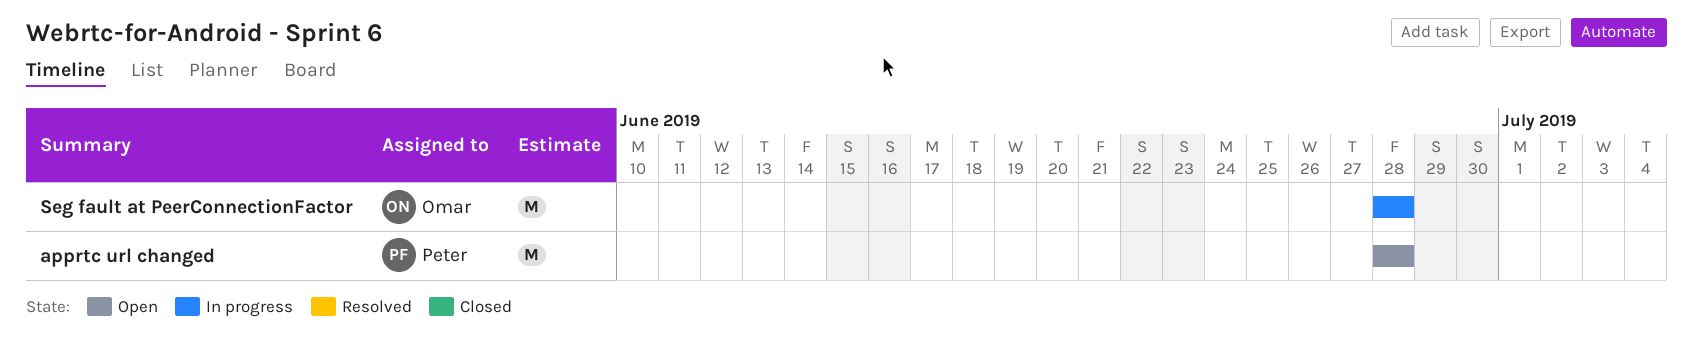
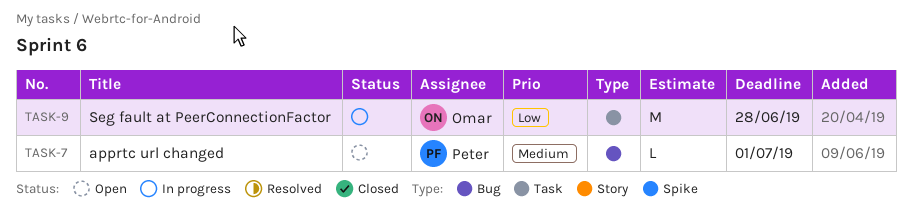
apprtc url changed, estimate: M -> L
apprtc url changed, due: Jun 28 -> Jul 1

